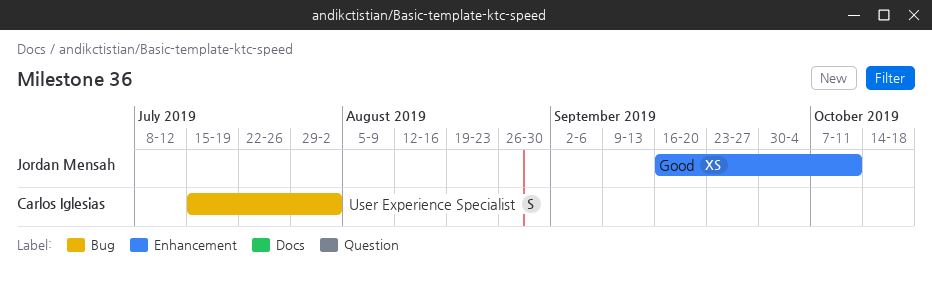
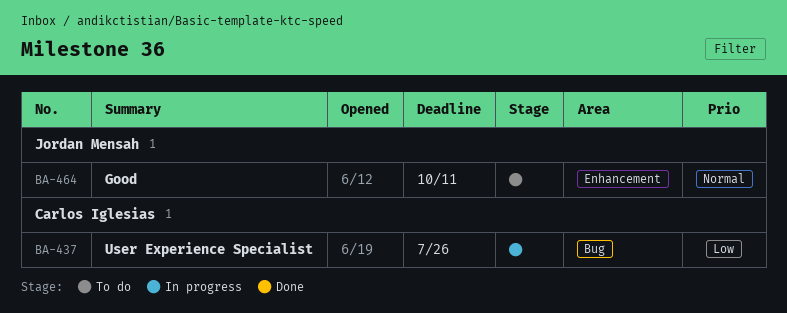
User Experience Specialist, due: Aug 2 -> Jul 26

